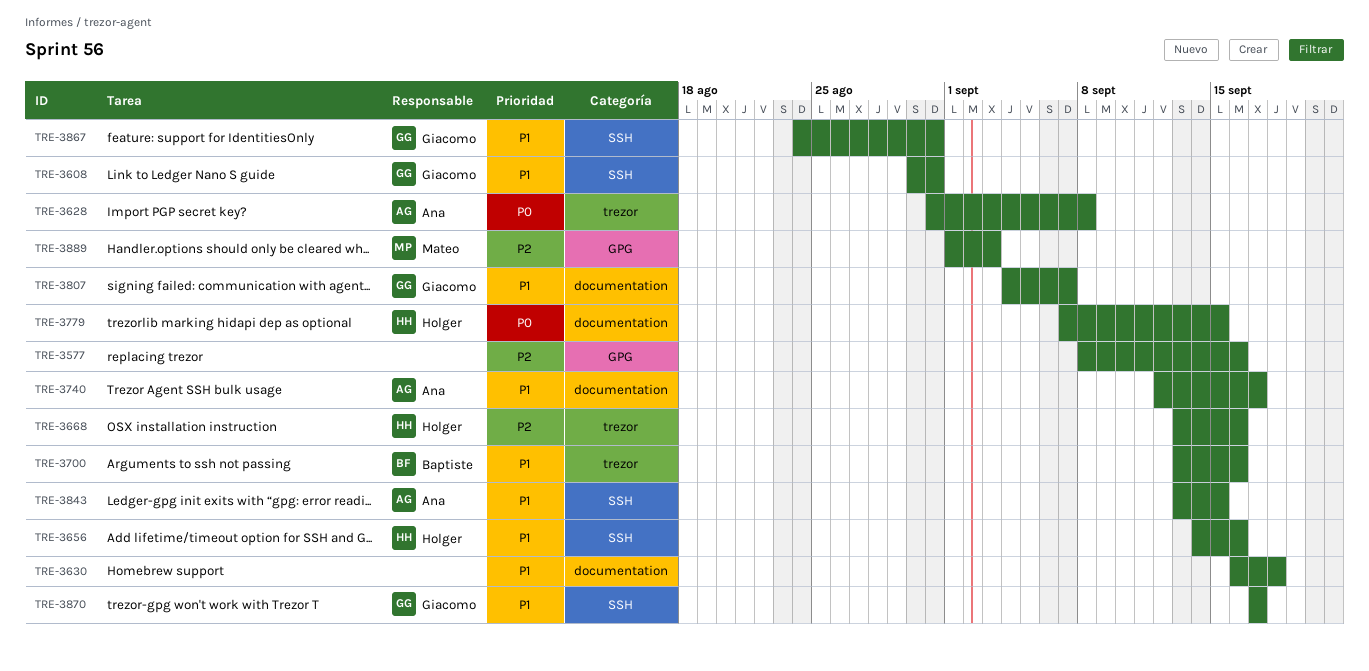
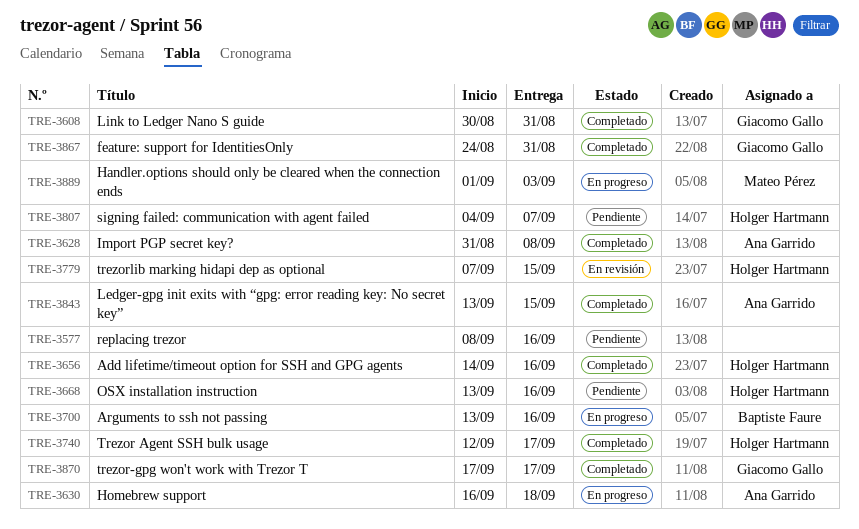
TRE-3630, owner: none -> Ana Garrido
TRE-3740, owner: Ana Garrido -> Holger Hartmann
TRE-3807, owner: Giacomo Gallo -> Holger Hartmann

